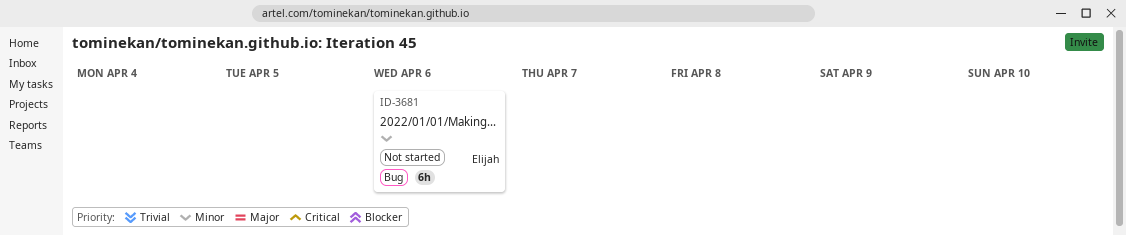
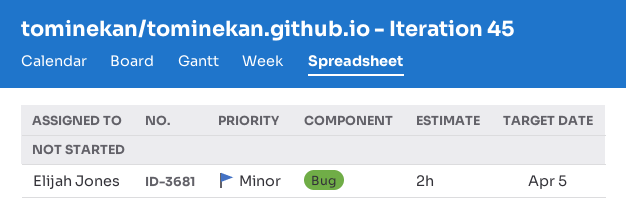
ID-3681, estimate: 6h -> 2h
ID-3681, due: Apr 6 -> Apr 5

